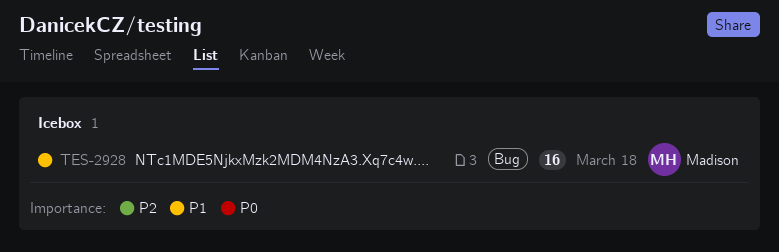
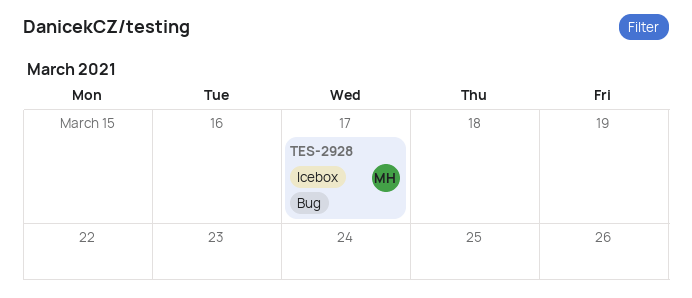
TES-2928, due: Mar 18 -> Mar 17

